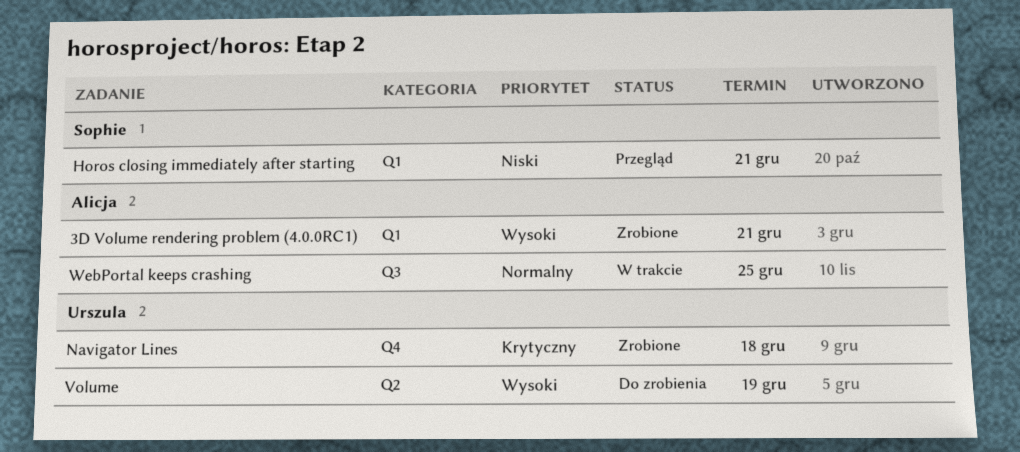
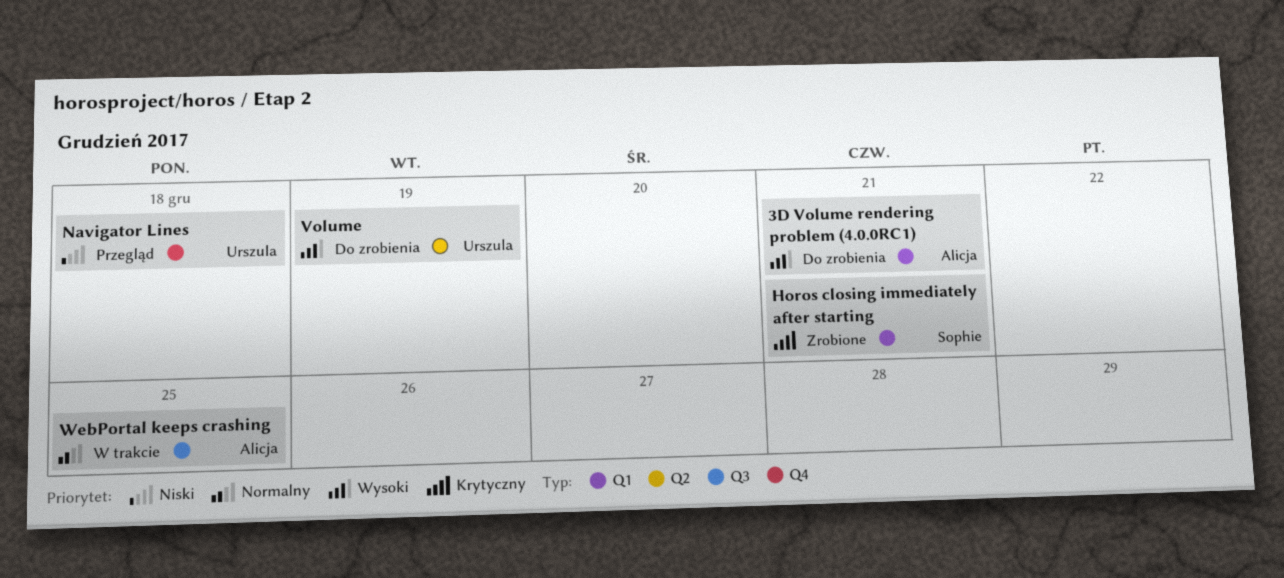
3D Volume rendering problem (4.0.0RC1), status: Zrobione -> Do zrobienia
Horos closing immediately after starting, status: Przegląd -> Zrobione
Horos closing immediately after starting, priority: Niski -> Krytyczny
Navigator Lines, status: Zrobione -> Przegląd
Navigator Lines, priority: Krytyczny -> Niski

